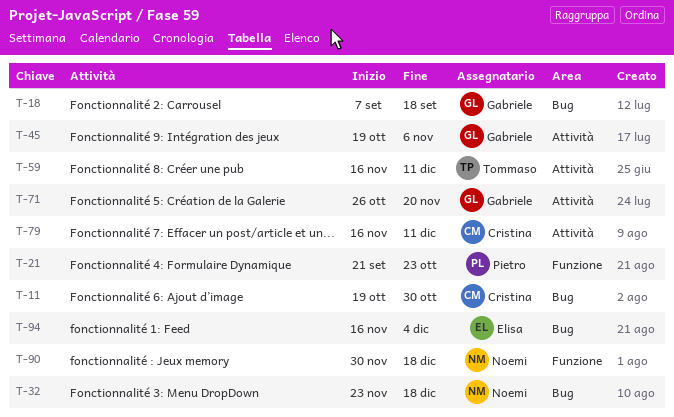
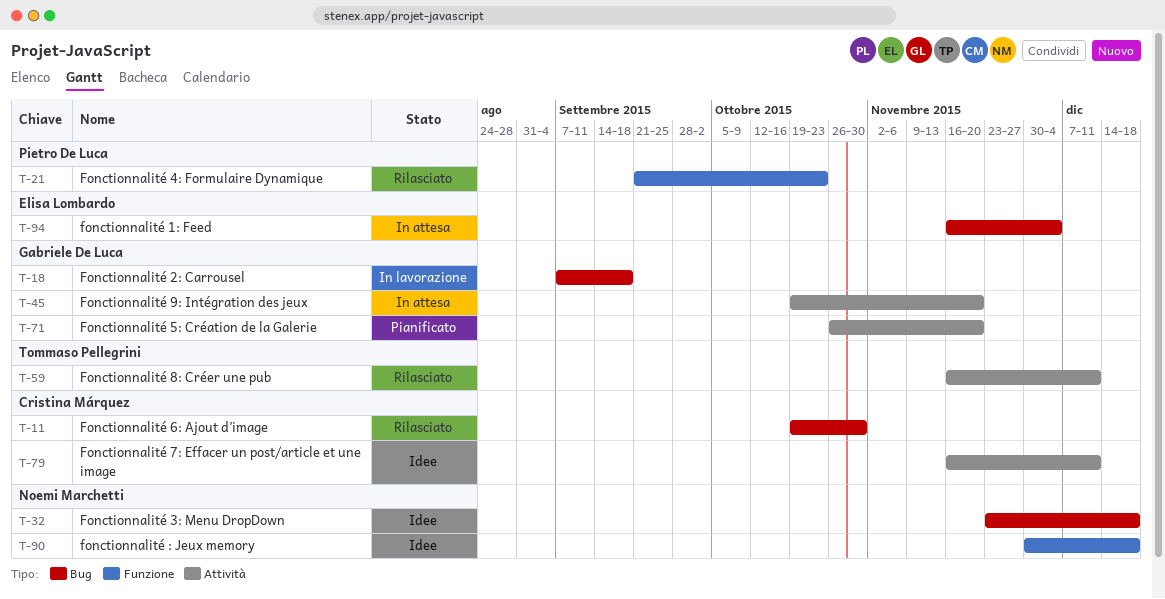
T-45, due: Nov 6 -> Nov 20

